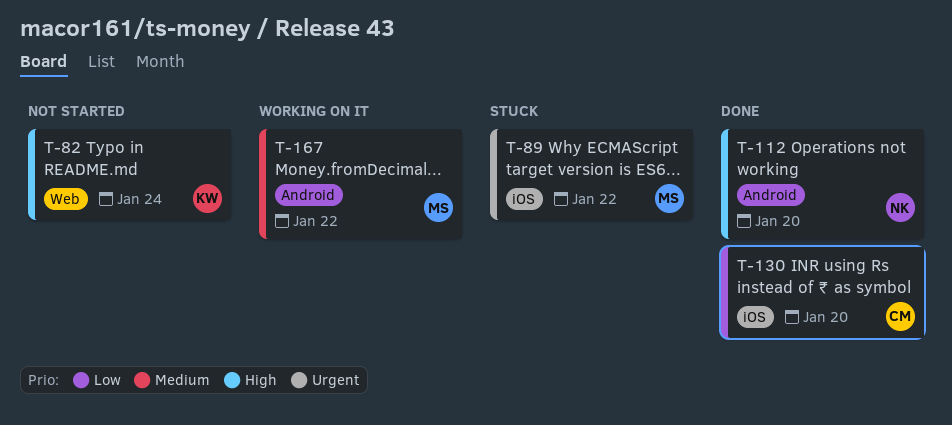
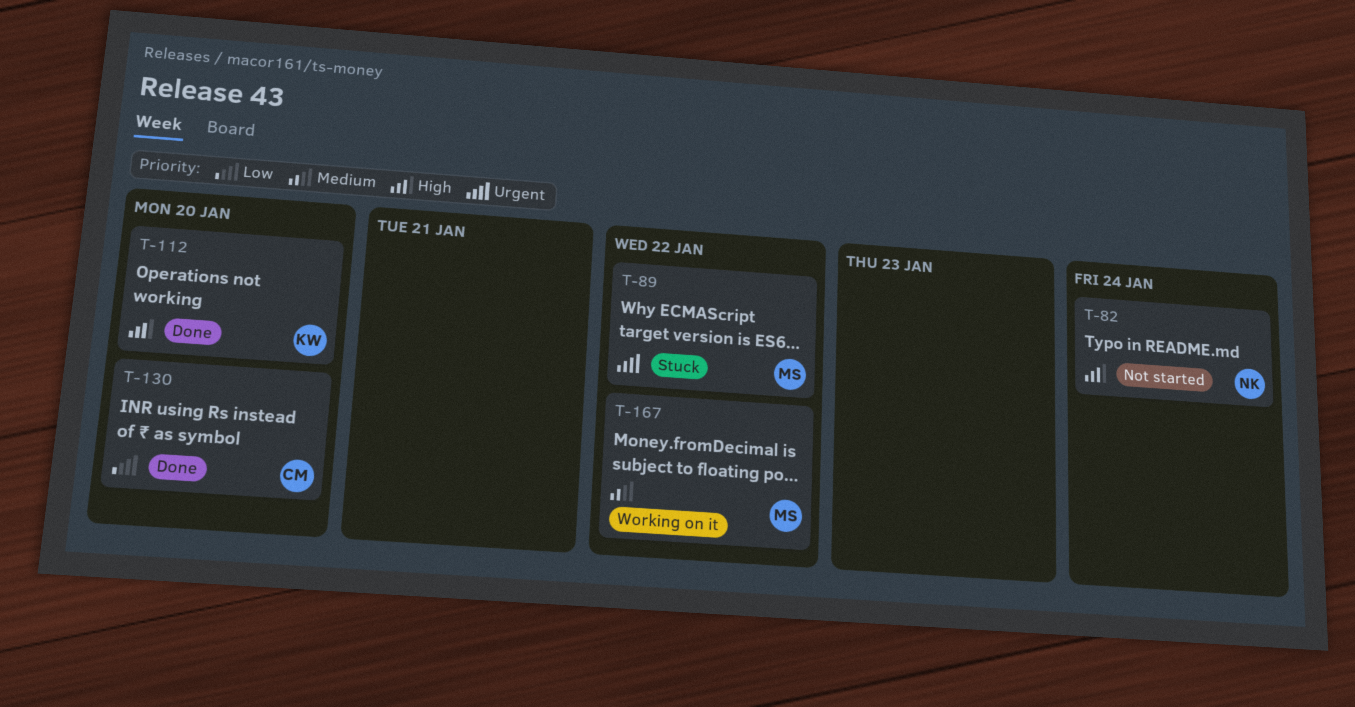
T-82, owner: KW -> NK
T-112, owner: NK -> KW

